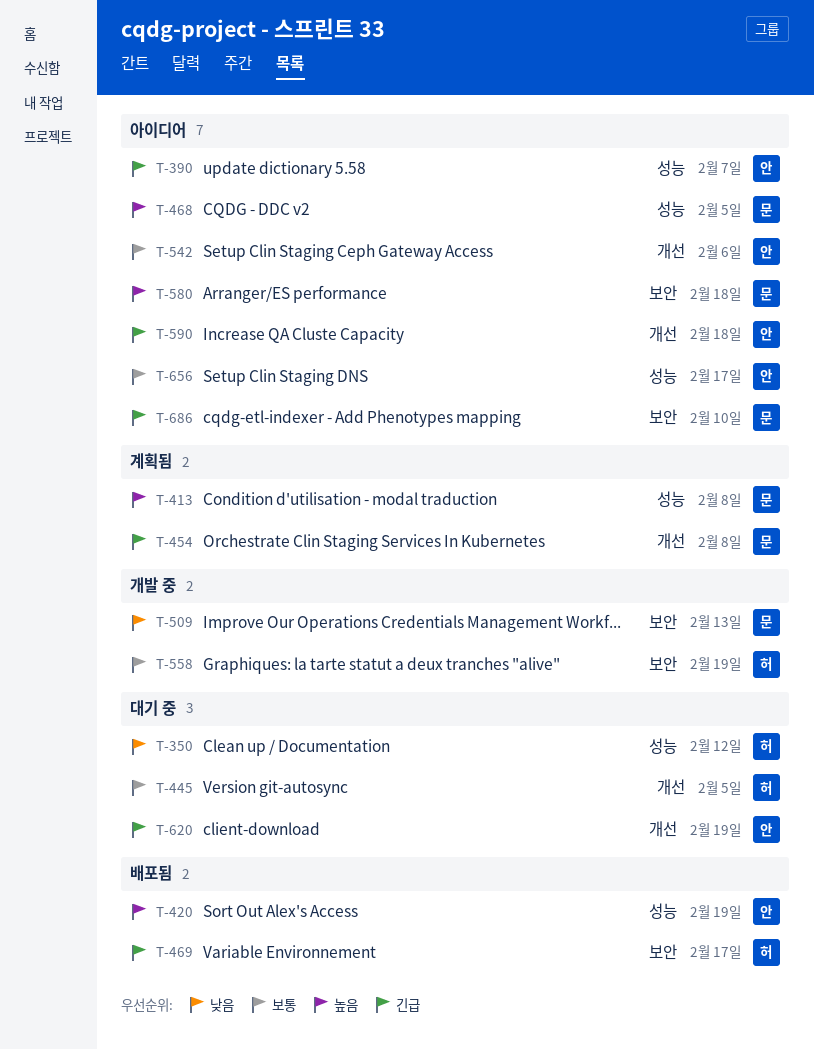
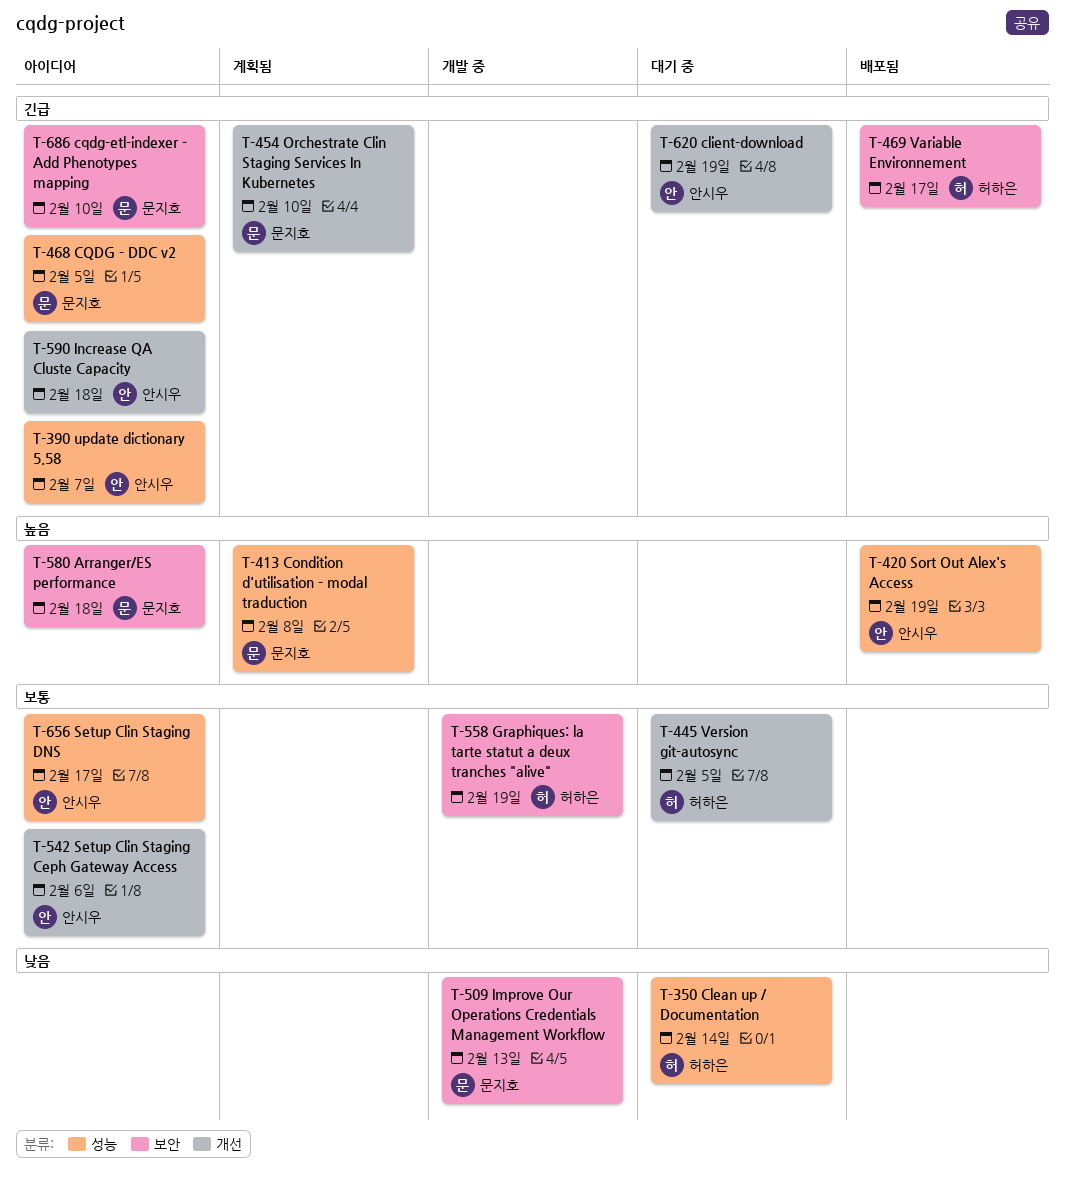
T-350, due: Feb 12 -> Feb 14
T-454, due: Feb 8 -> Feb 10
T-468, priority: 높음 -> 긴급

